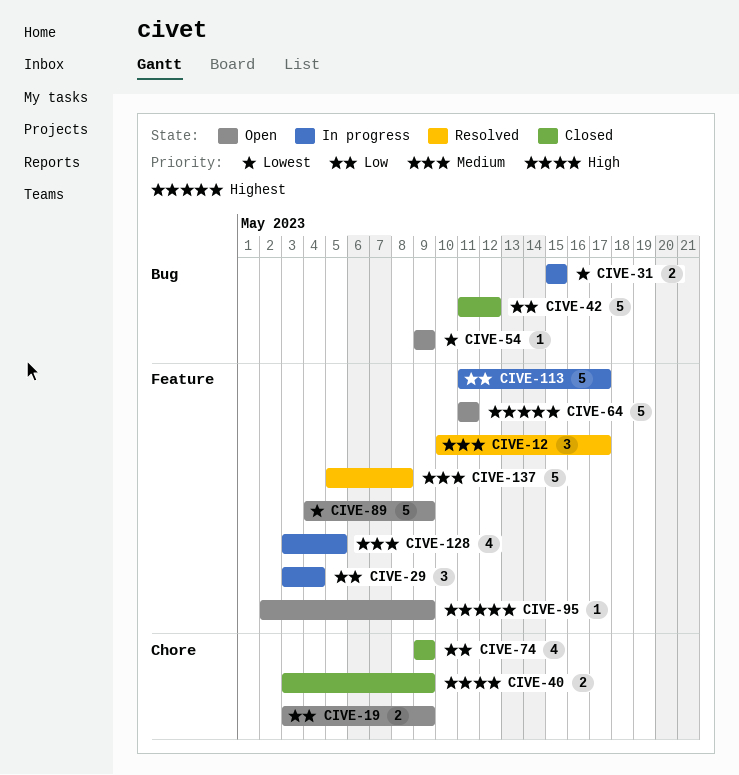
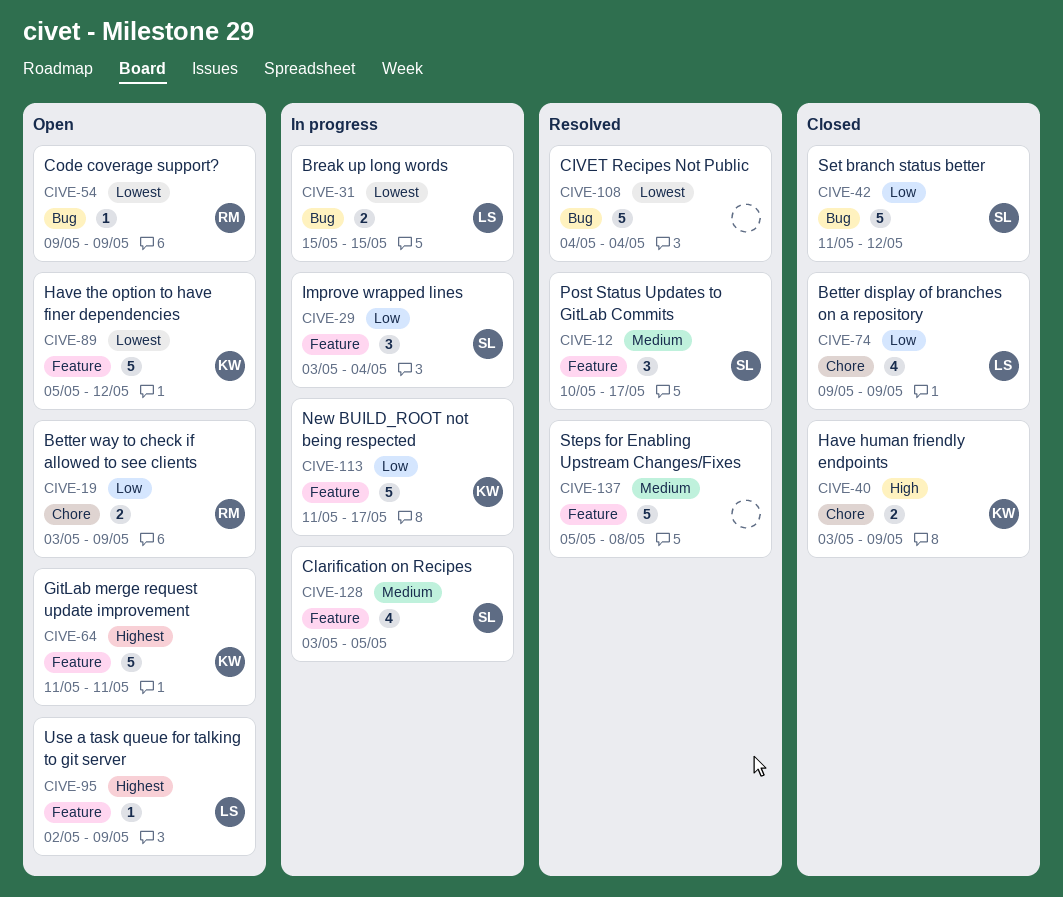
CIVE-89, start: May 4 -> May 5
CIVE-89, due: May 9 -> May 12
CIVE-108: none -> present

